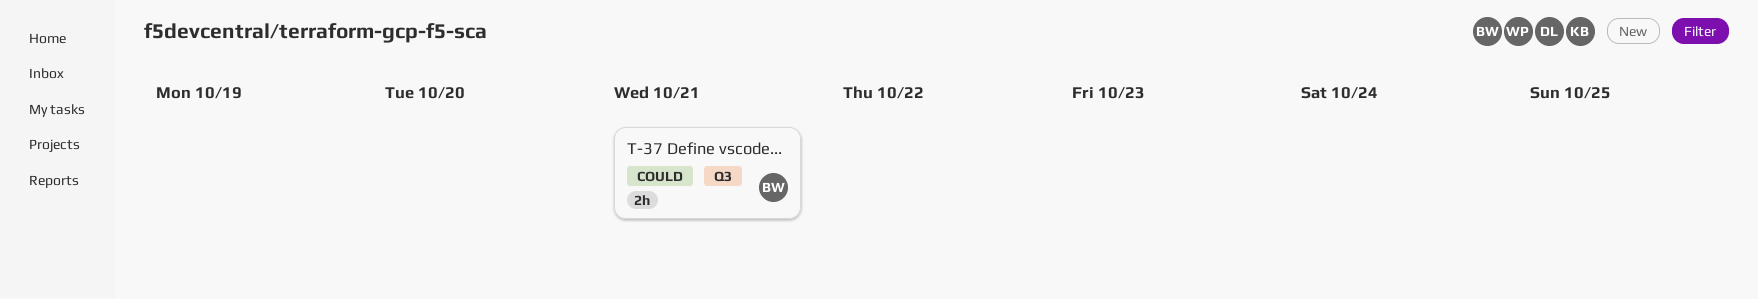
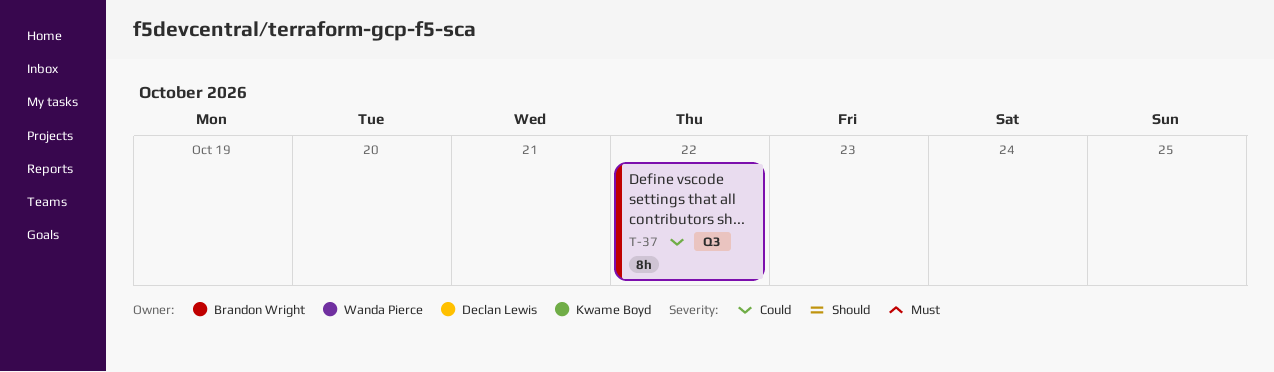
T-37, estimate: 2h -> 8h
T-37, due: Oct 21 -> Oct 22

